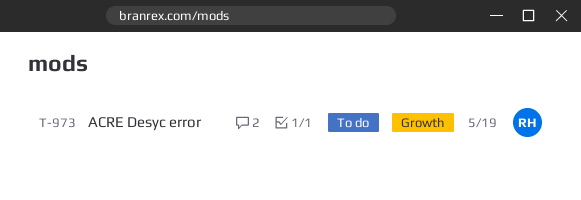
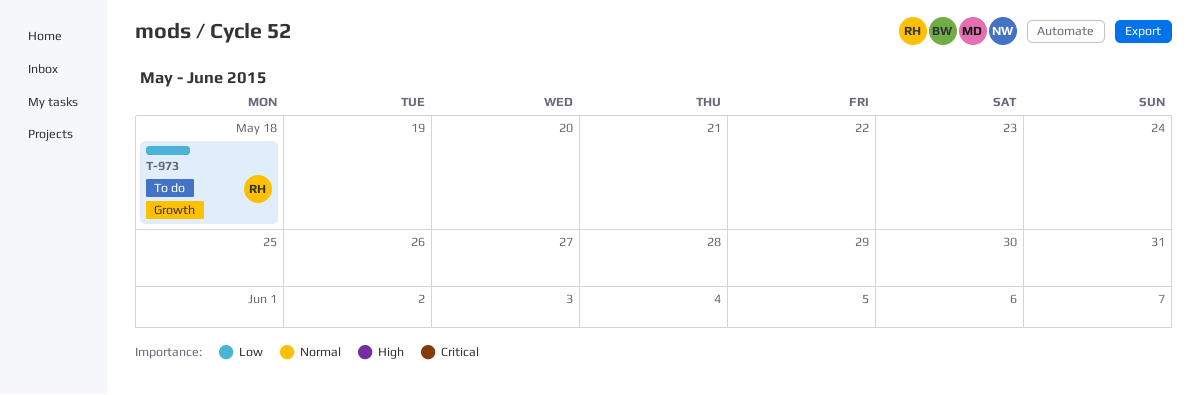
T-973, due: May 19 -> May 18

